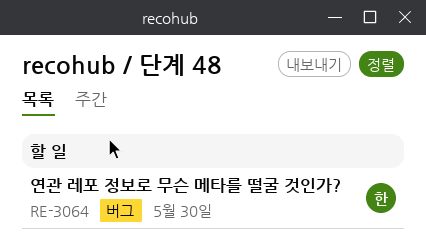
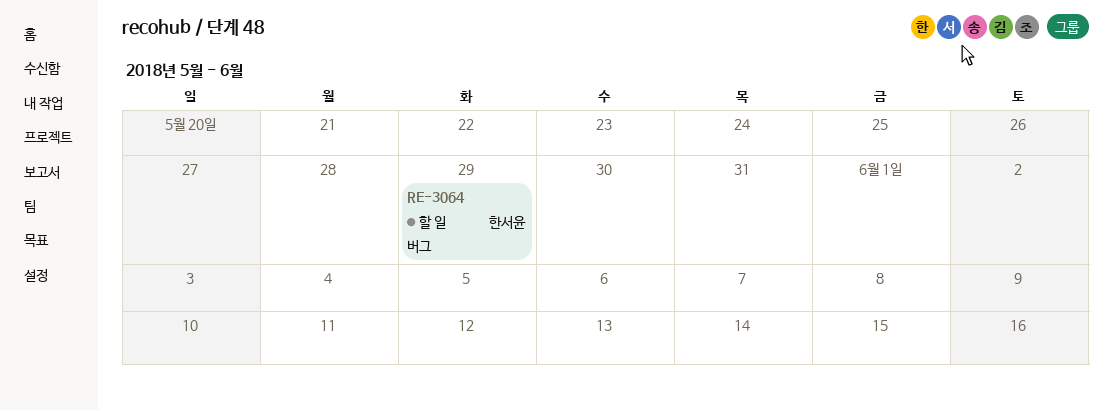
RE-3064, due: May 30 -> May 29

